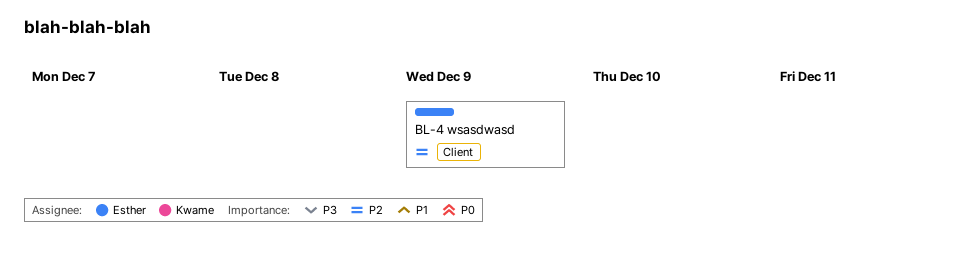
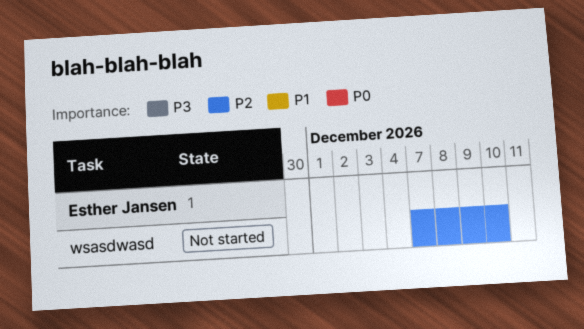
wsasdwasd, due: Dec 9 -> Dec 10

